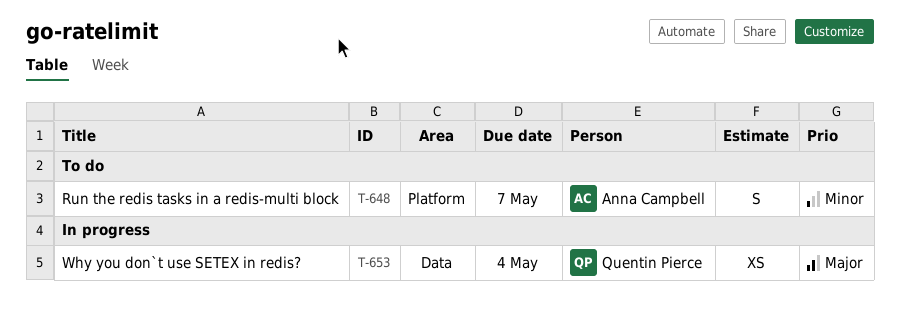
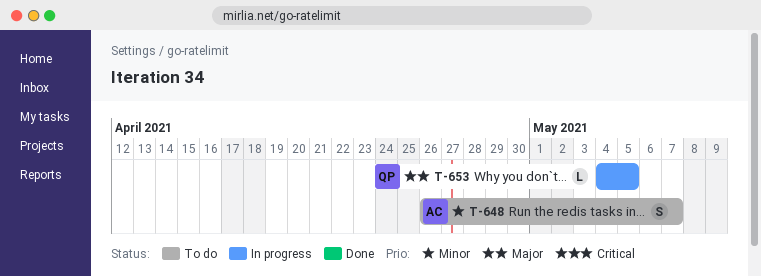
T-653, estimate: XS -> L
T-653, due: May 4 -> May 5

